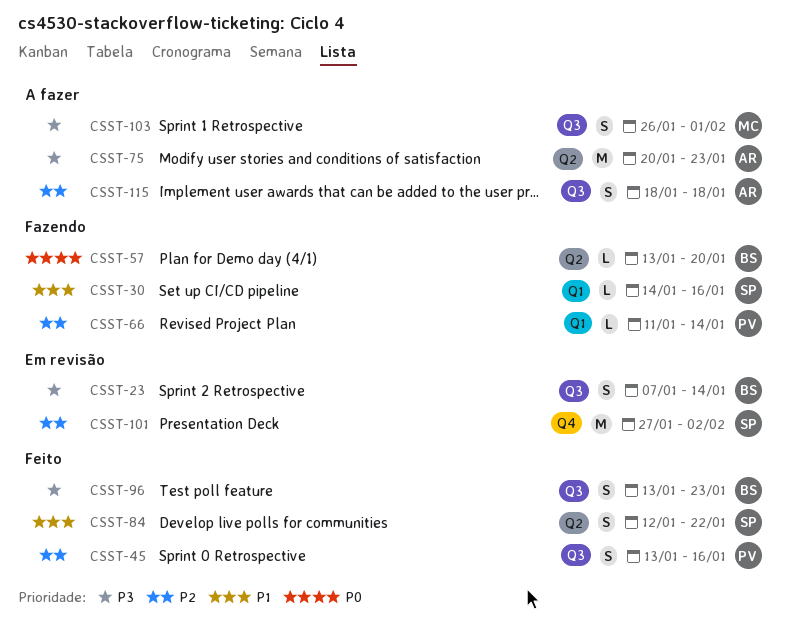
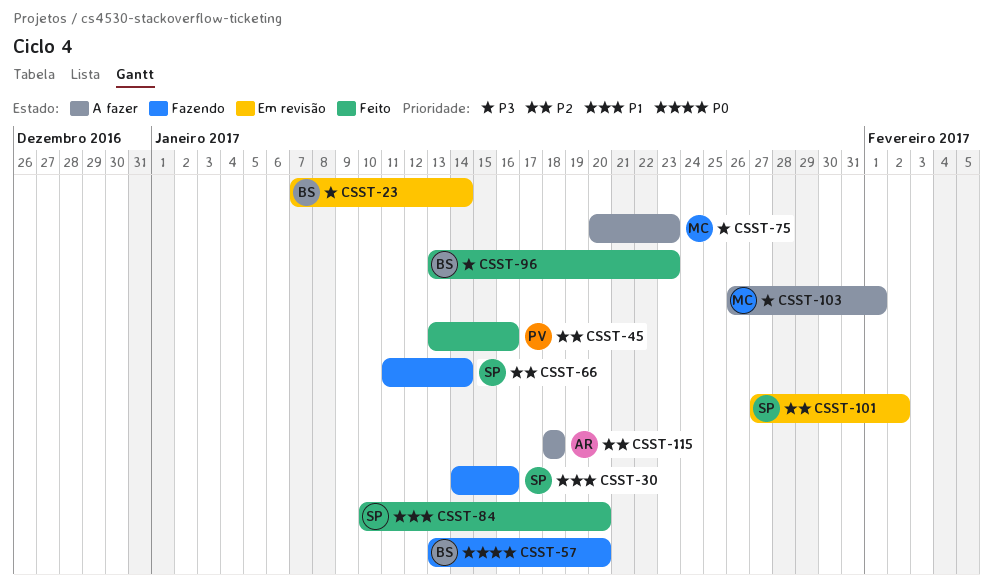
CSST-66, owner: PV -> SP
CSST-75, owner: AR -> MC
CSST-84, start: Jan 12 -> Jan 10
CSST-84, due: Jan 22 -> Jan 20

